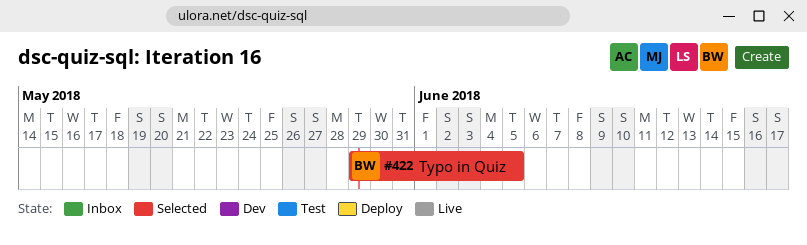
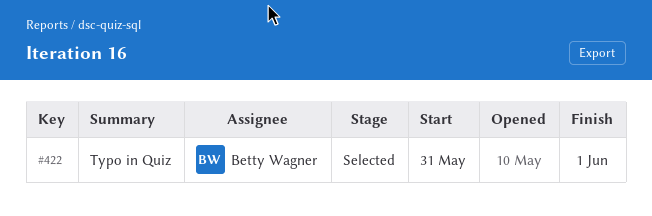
#422, start: May 29 -> May 31
#422, due: Jun 5 -> Jun 1

